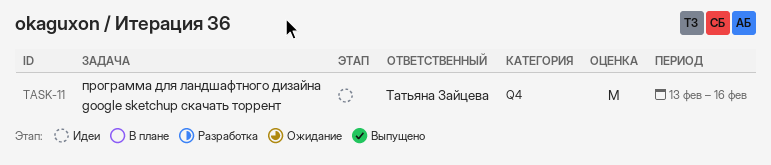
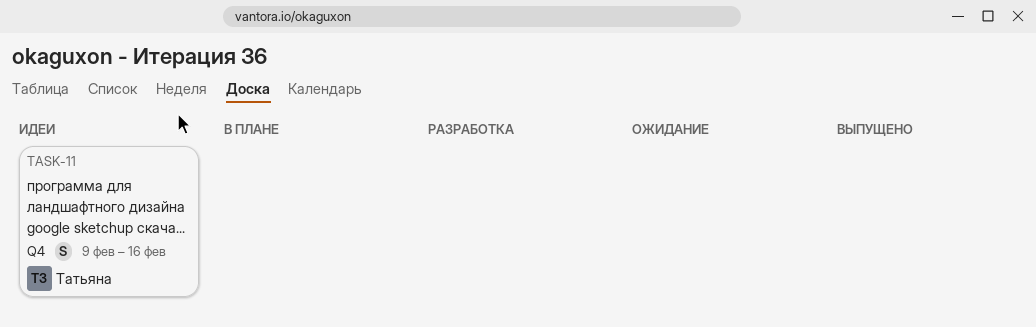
TASK-11, estimate: M -> S
TASK-11, start: Feb 13 -> Feb 9

